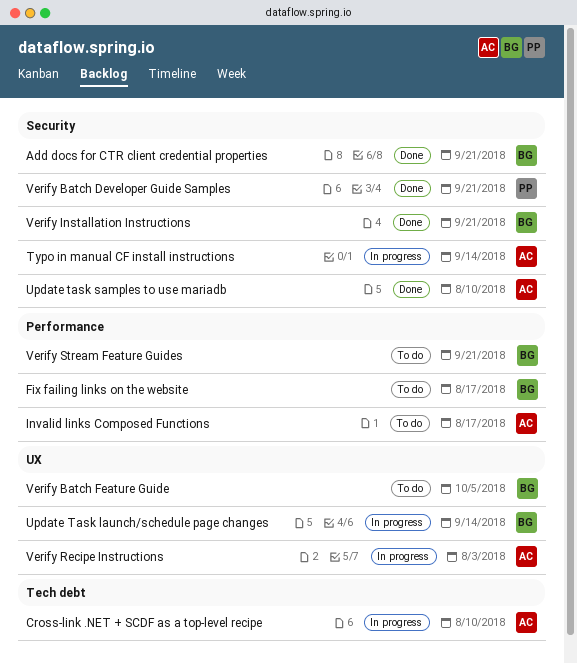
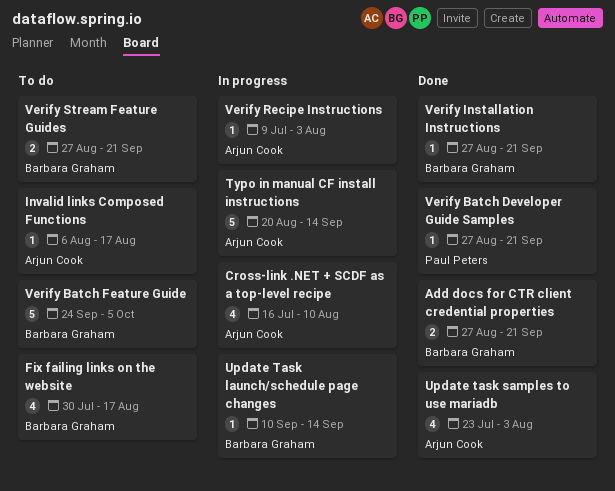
Update task samples to use mariadb, due: Aug 10 -> Aug 3

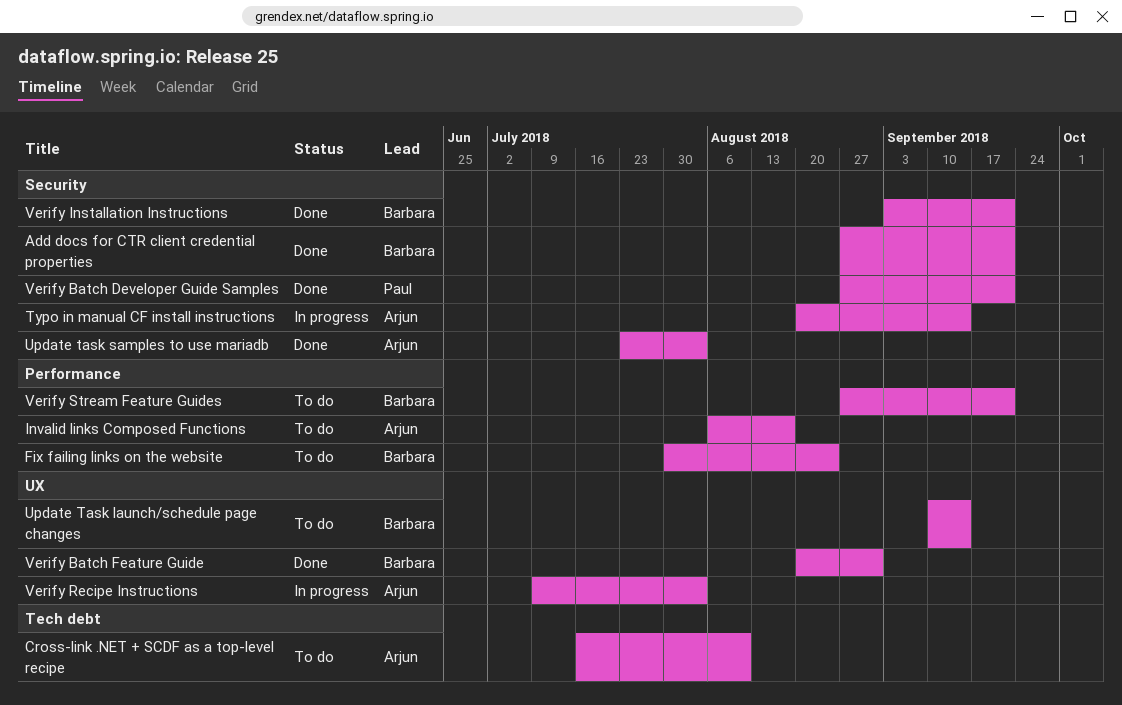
Cross-link .NET + SCDF as a top-level recipe, status: In progress -> To do
Fix failing links on the website, due: Aug 17 -> Aug 24
Update Task launch/schedule page changes, status: In progress -> To do
Verify Batch Feature Guide, status: To do -> Done
Verify Batch Feature Guide, start: Sep 24 -> Aug 20
Verify Batch Feature Guide, due: Oct 5 -> Aug 31
Verify Installation Instructions, start: Aug 27 -> Sep 3

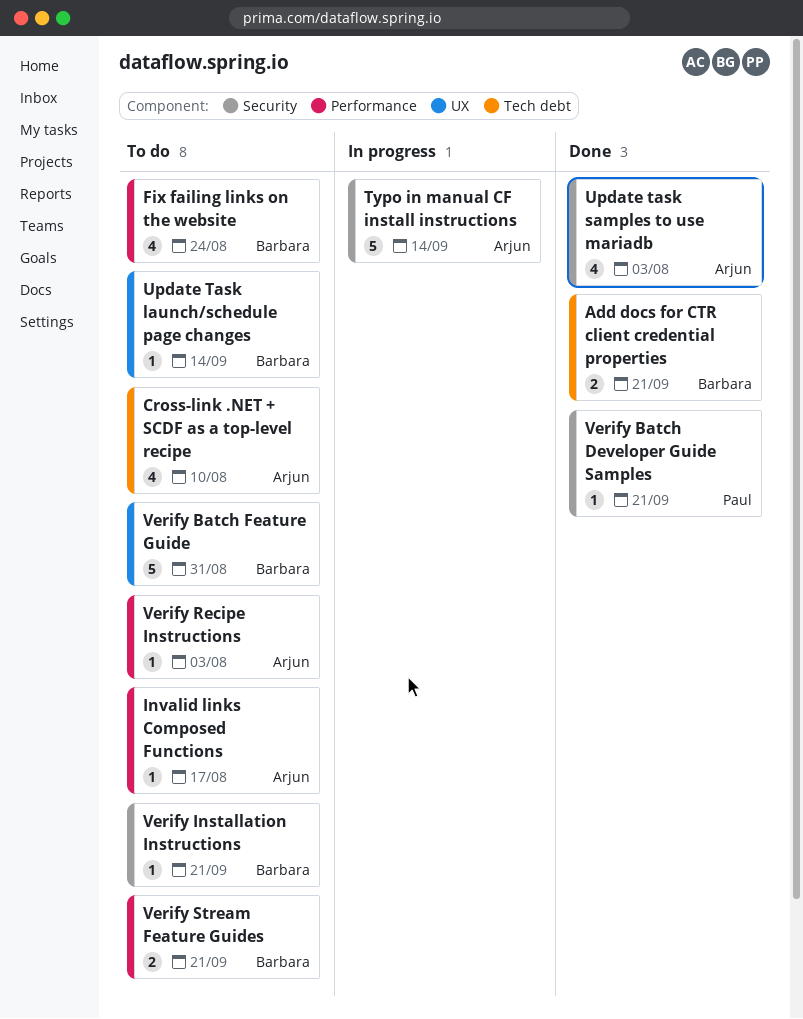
Add docs for CTR client credential properties, label: Security -> Tech debt
Verify Batch Feature Guide, status: Done -> To do
Verify Installation Instructions, status: Done -> To do
Verify Recipe Instructions, status: In progress -> To do
Verify Recipe Instructions, label: UX -> Performance

